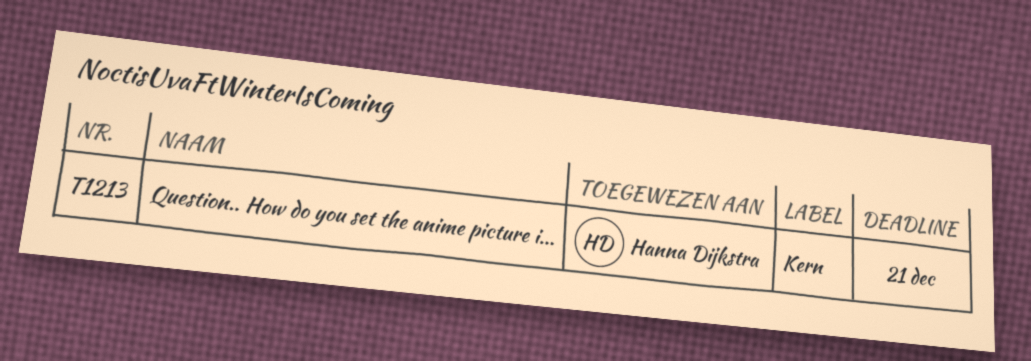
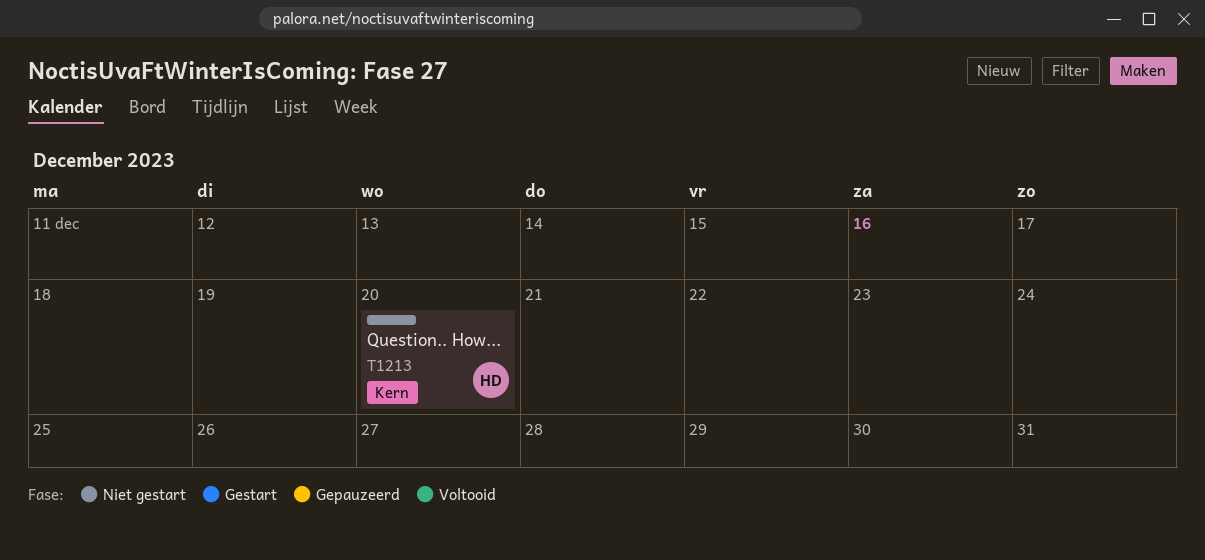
T1213, due: Dec 21 -> Dec 20

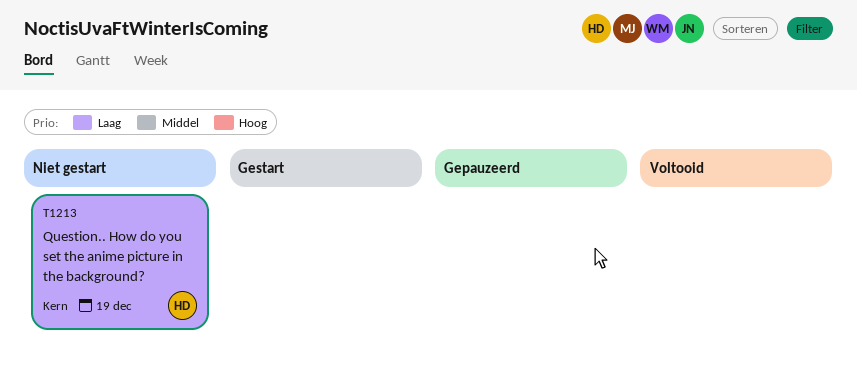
T1213, due: Dec 20 -> Dec 19

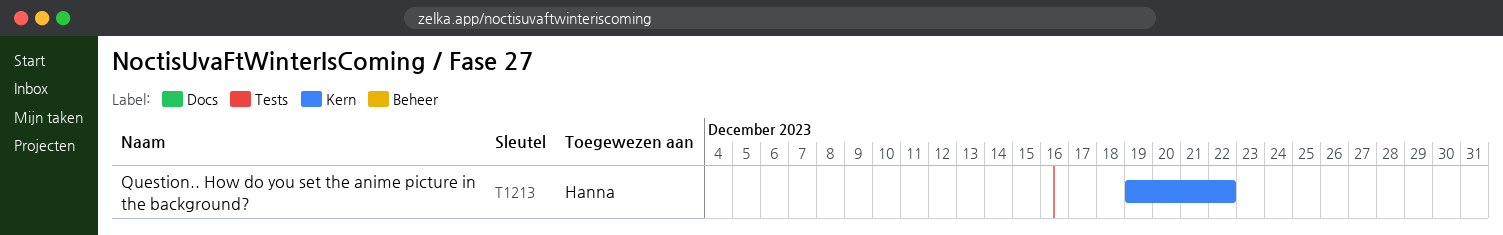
T1213, due: Dec 19 -> Dec 22

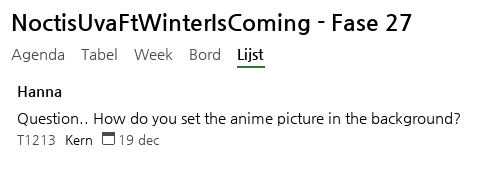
T1213, due: Dec 22 -> Dec 19

